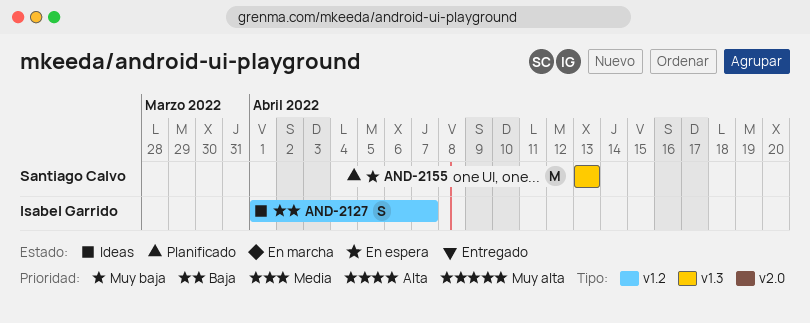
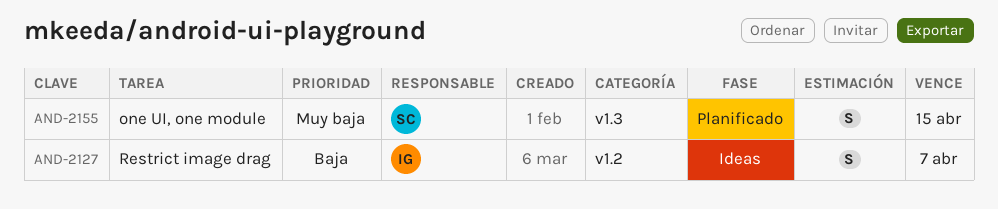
AND-2155, estimate: M -> S
AND-2155, due: Apr 13 -> Apr 15

